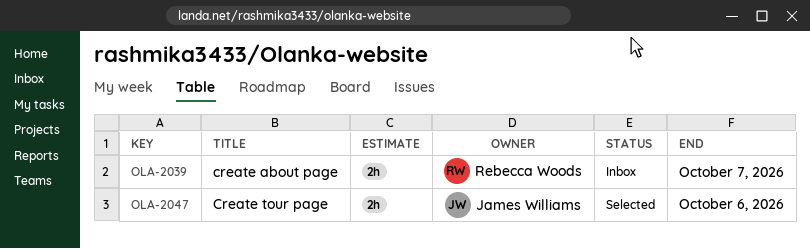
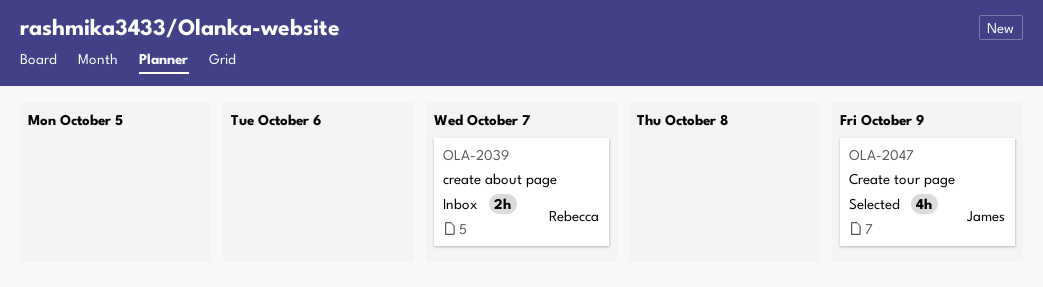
OLA-2047, estimate: 2h -> 4h
OLA-2047, due: Oct 6 -> Oct 9

